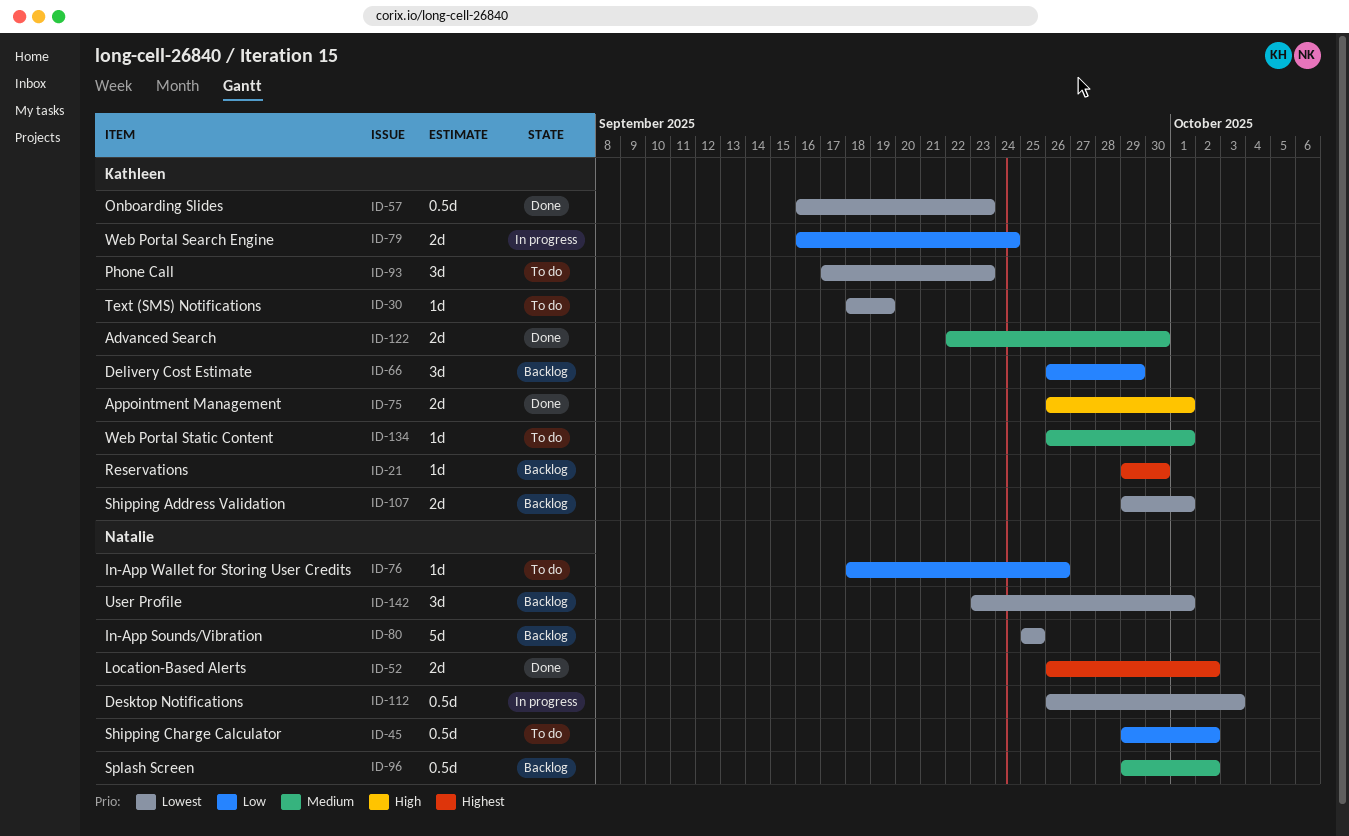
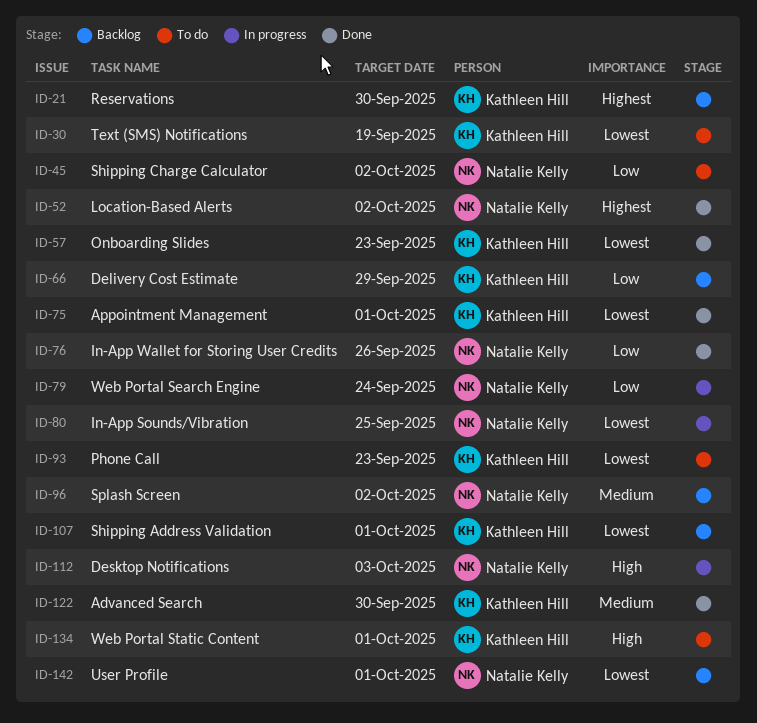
ID-75, priority: High -> Lowest
ID-76, status: To do -> Done
ID-79, owner: Kathleen Hill -> Natalie Kelly
ID-80, status: Backlog -> In progress
ID-112, priority: Lowest -> High
ID-134, priority: Medium -> High

